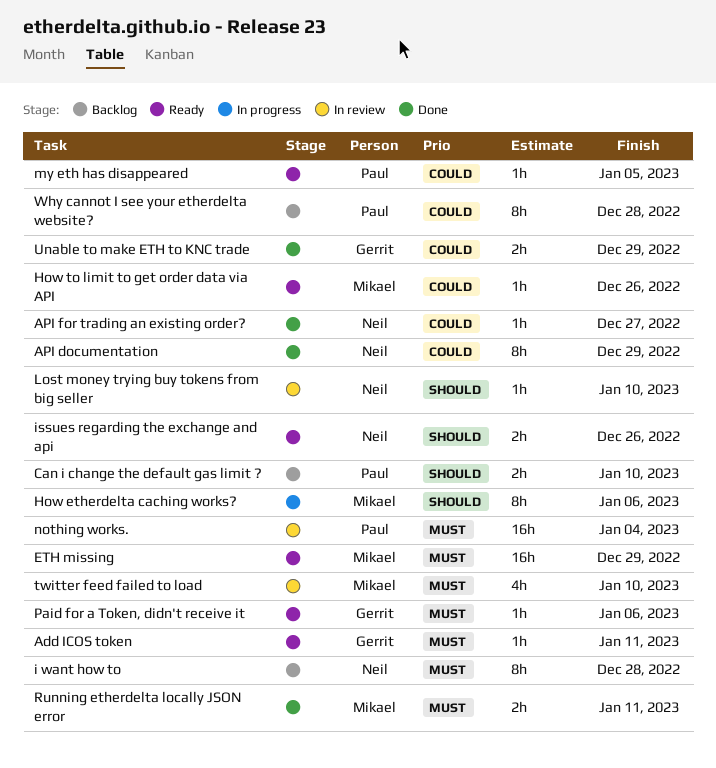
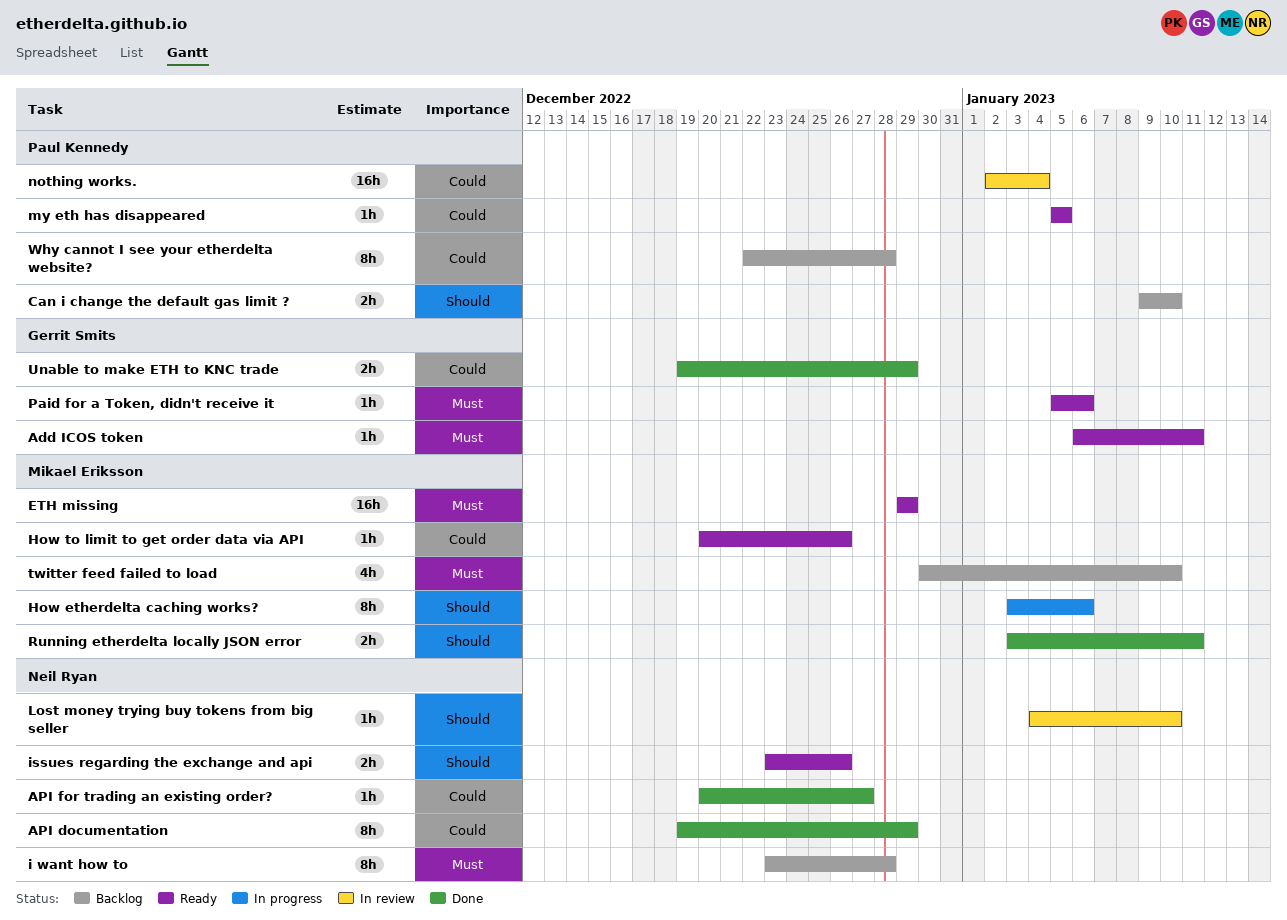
nothing works., priority: Must -> Could
Running etherdelta locally JSON error, priority: Must -> Should
twitter feed failed to load, status: In review -> Backlog

